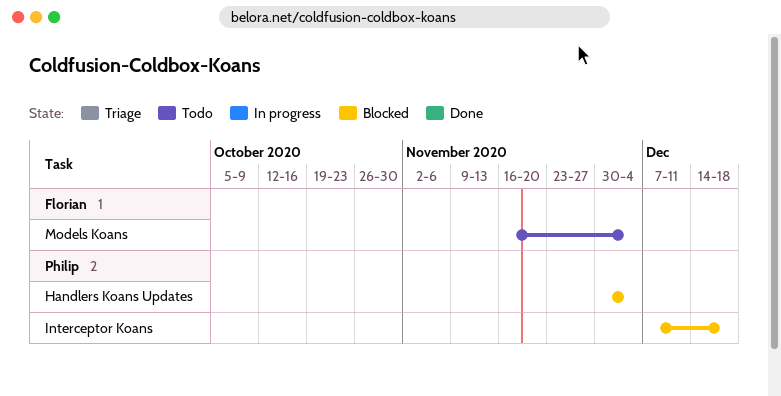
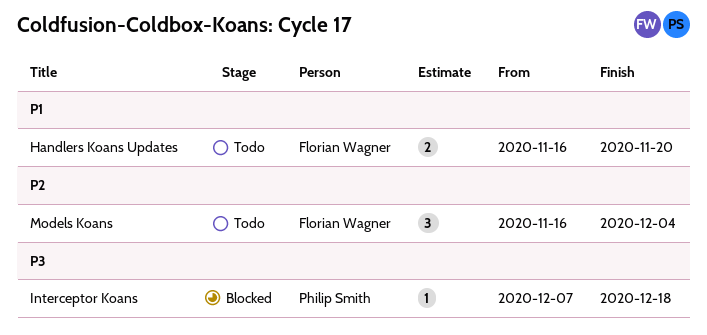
Handlers Koans Updates, status: Blocked -> Todo
Handlers Koans Updates, owner: Philip Smith -> Florian Wagner
Handlers Koans Updates, start: Nov 30 -> Nov 16
Handlers Koans Updates, due: Dec 4 -> Nov 20

